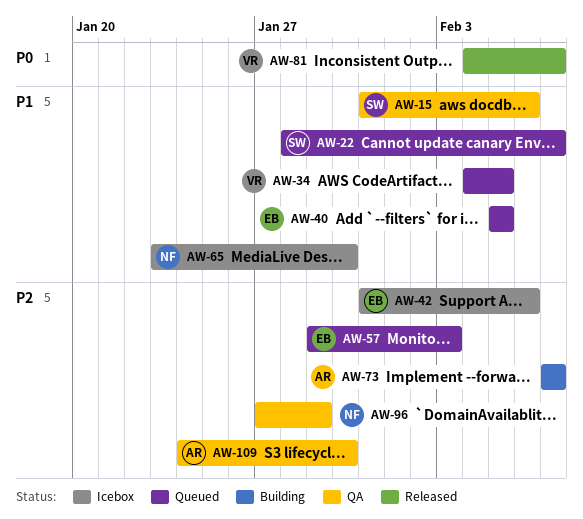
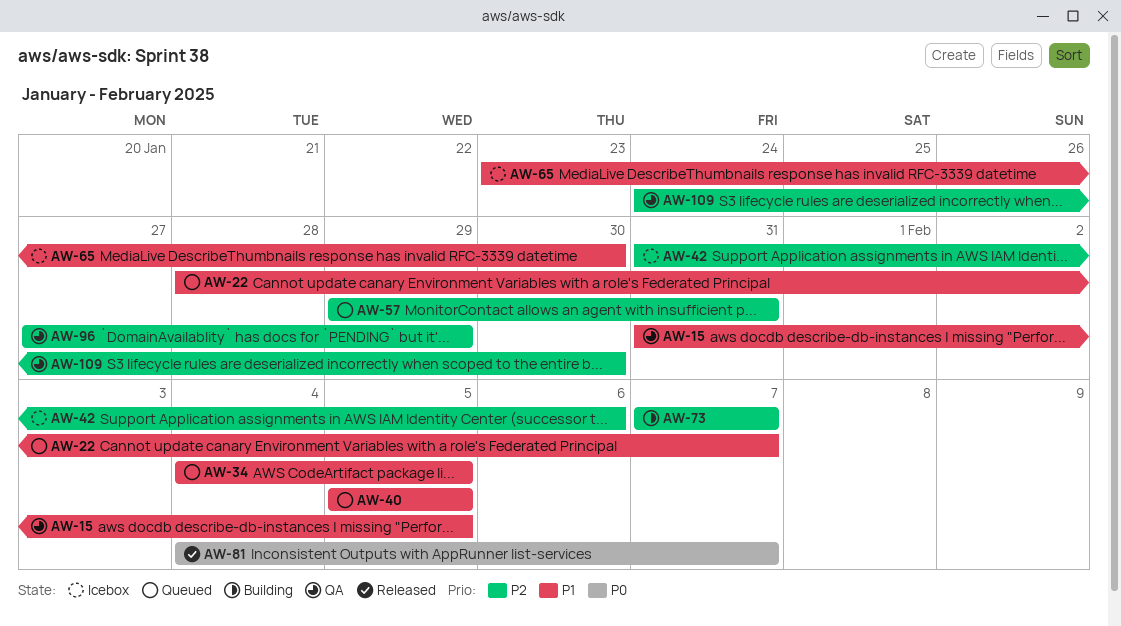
AW-15, due: Feb 6 -> Feb 5
AW-57, due: Feb 3 -> Jan 31

